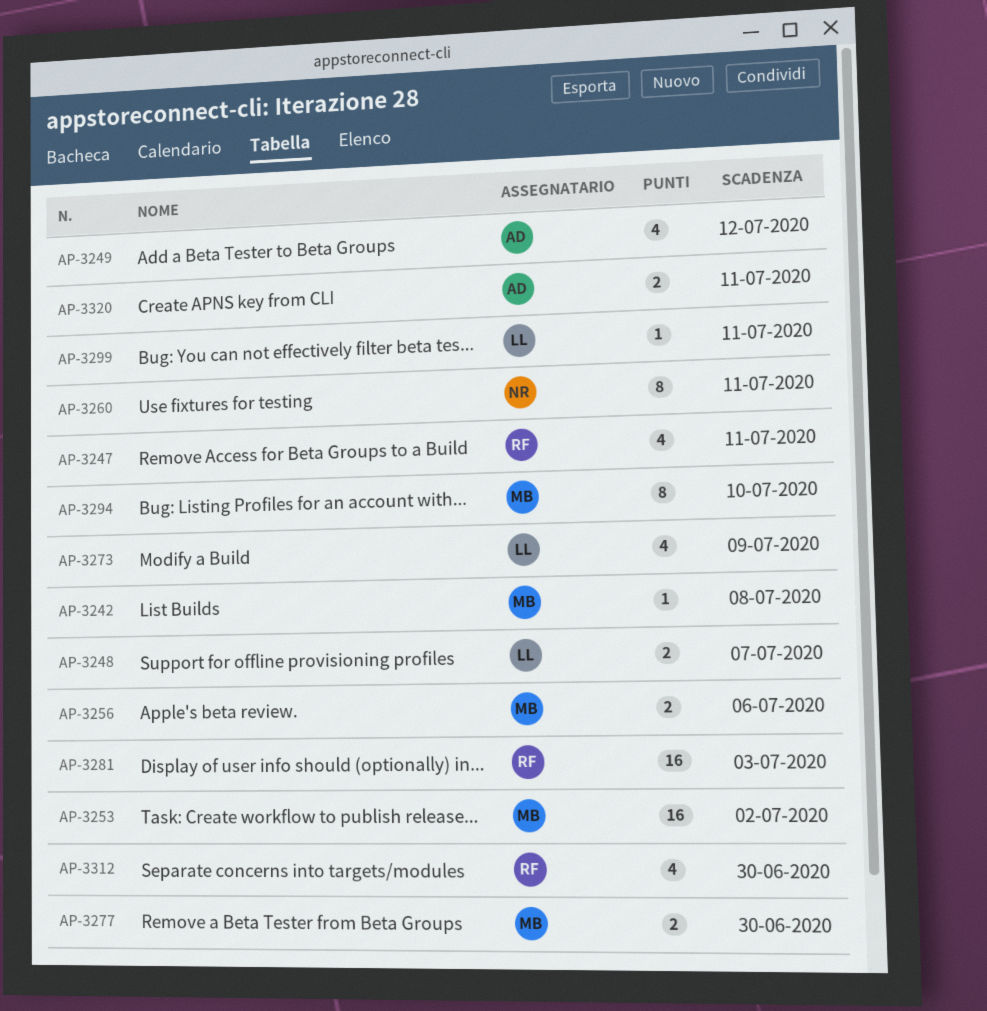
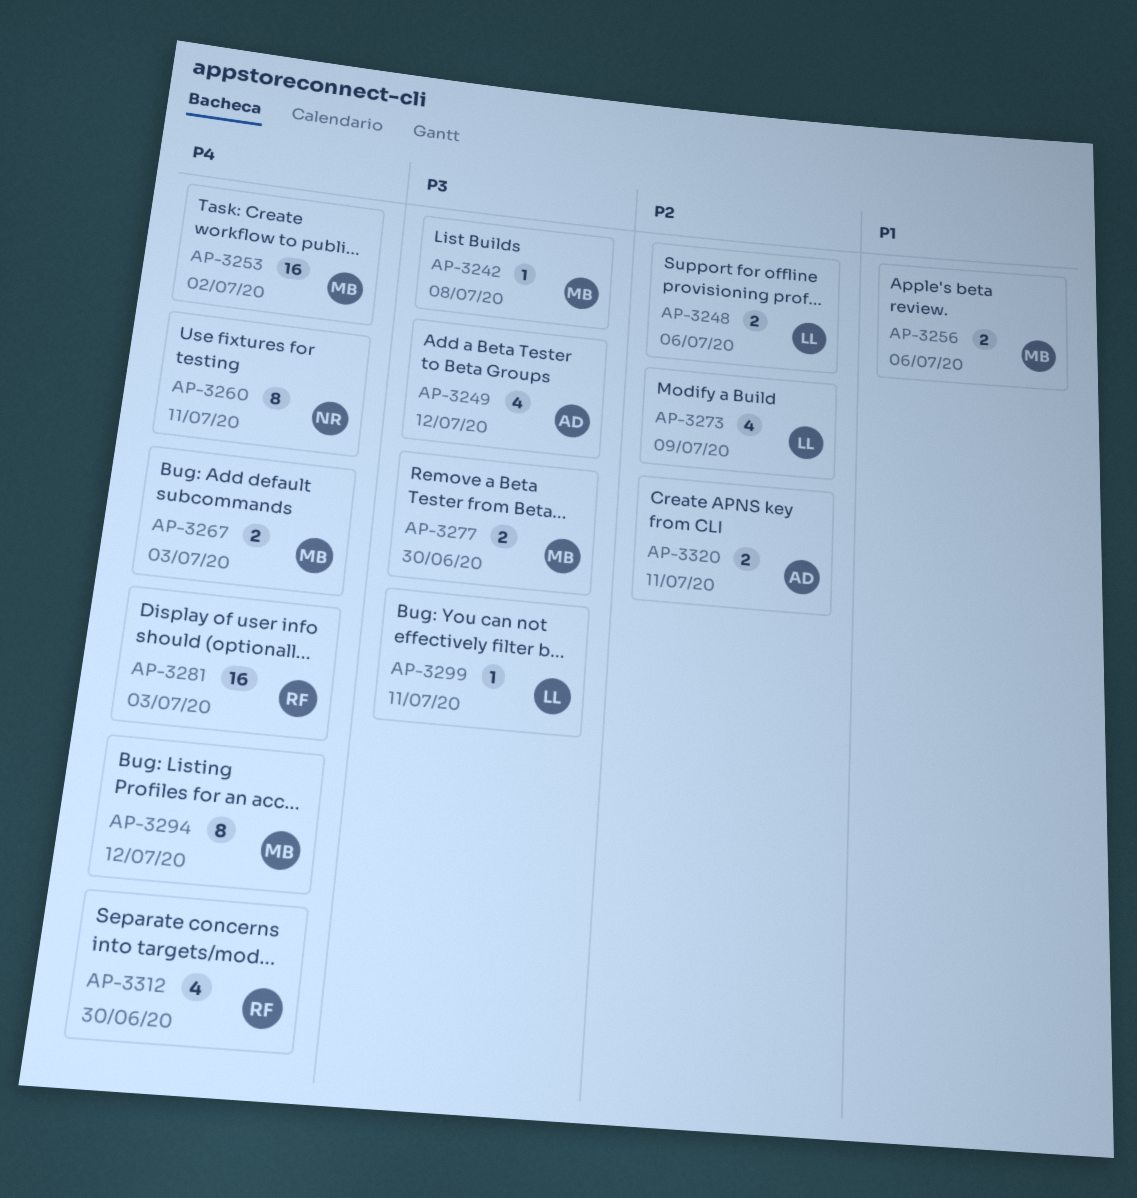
AP-3247: present -> none
AP-3248, due: Jul 7 -> Jul 6
AP-3267: none -> present
AP-3294, due: Jul 10 -> Jul 12

